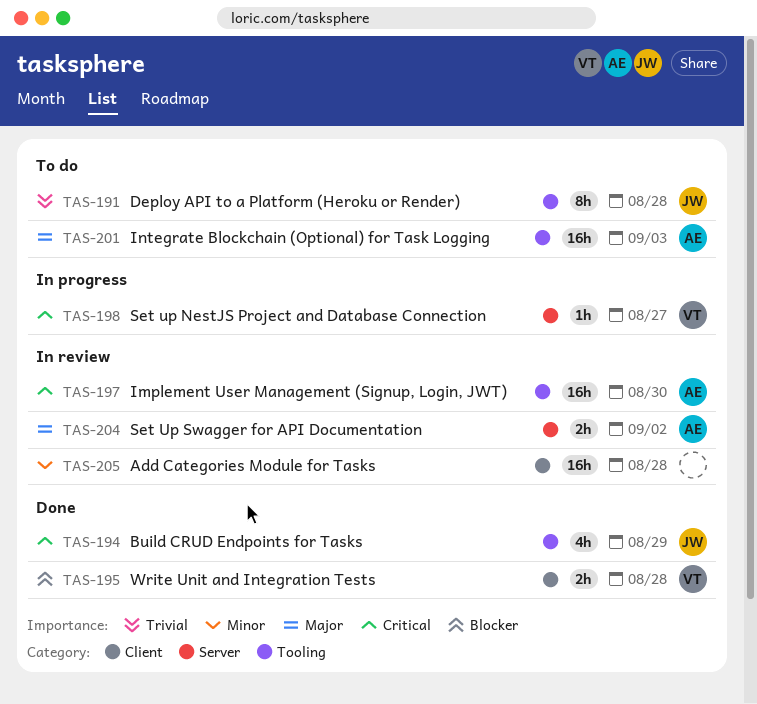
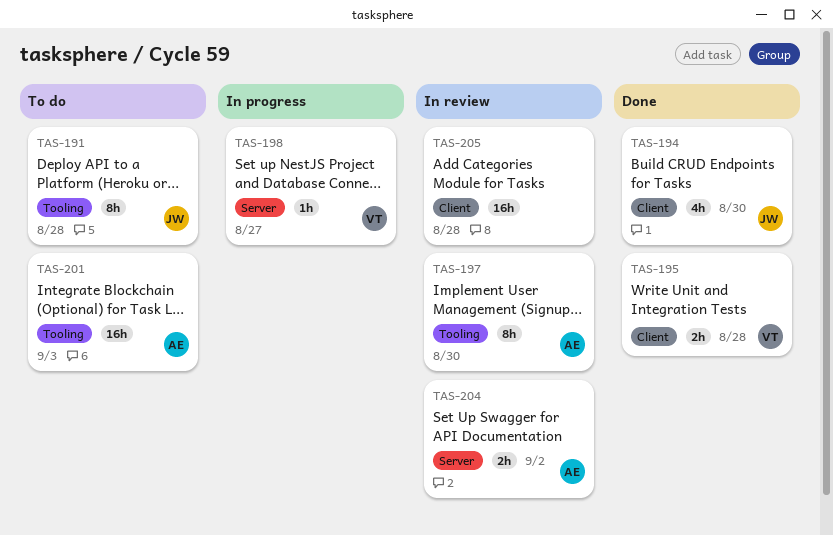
TAS-194, label: Tooling -> Client
TAS-194, due: Aug 29 -> Aug 30
TAS-197, estimate: 16h -> 8h

